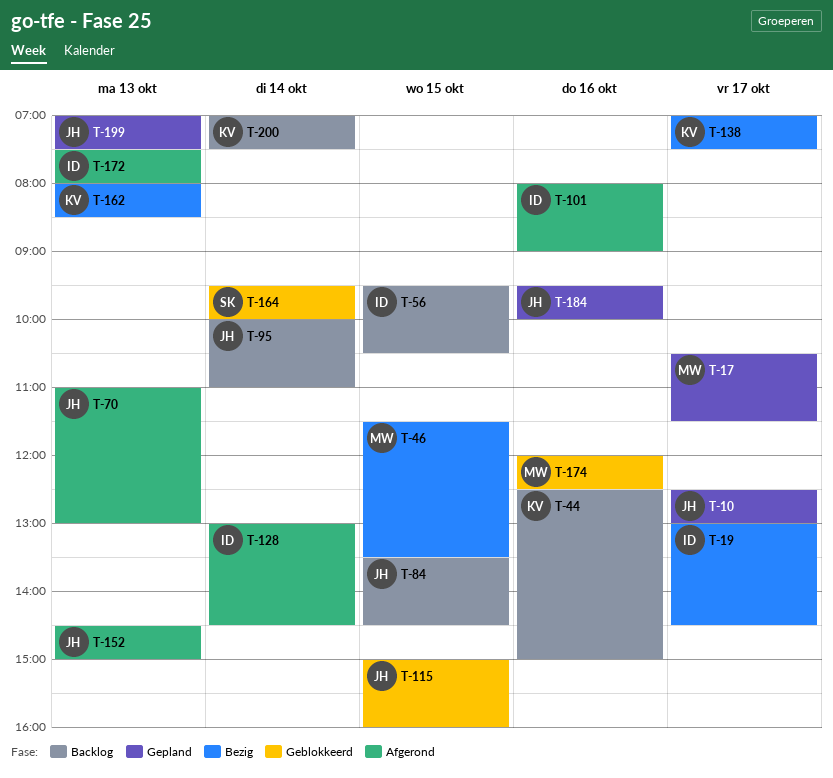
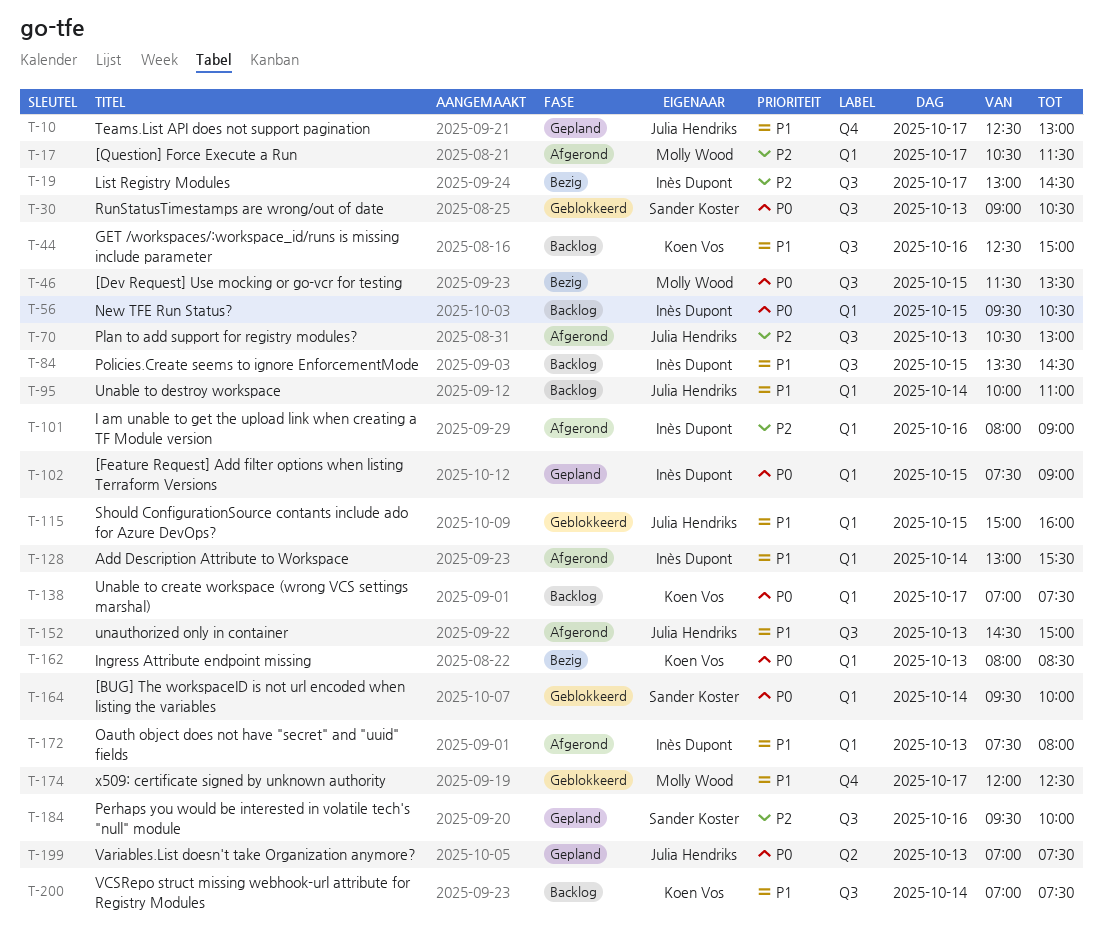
T-17, status: Gepland -> Afgerond
T-30: none -> present
T-70, begins: 11:00 -> 10:30
T-84, owner: Julia Hendriks -> Inès Dupont
T-102: none -> present
T-128, ends: 14:30 -> 15:30
T-138, status: Bezig -> Backlog
T-174, day: Oct 16 -> Oct 17
T-184, owner: Julia Hendriks -> Sander Koster

